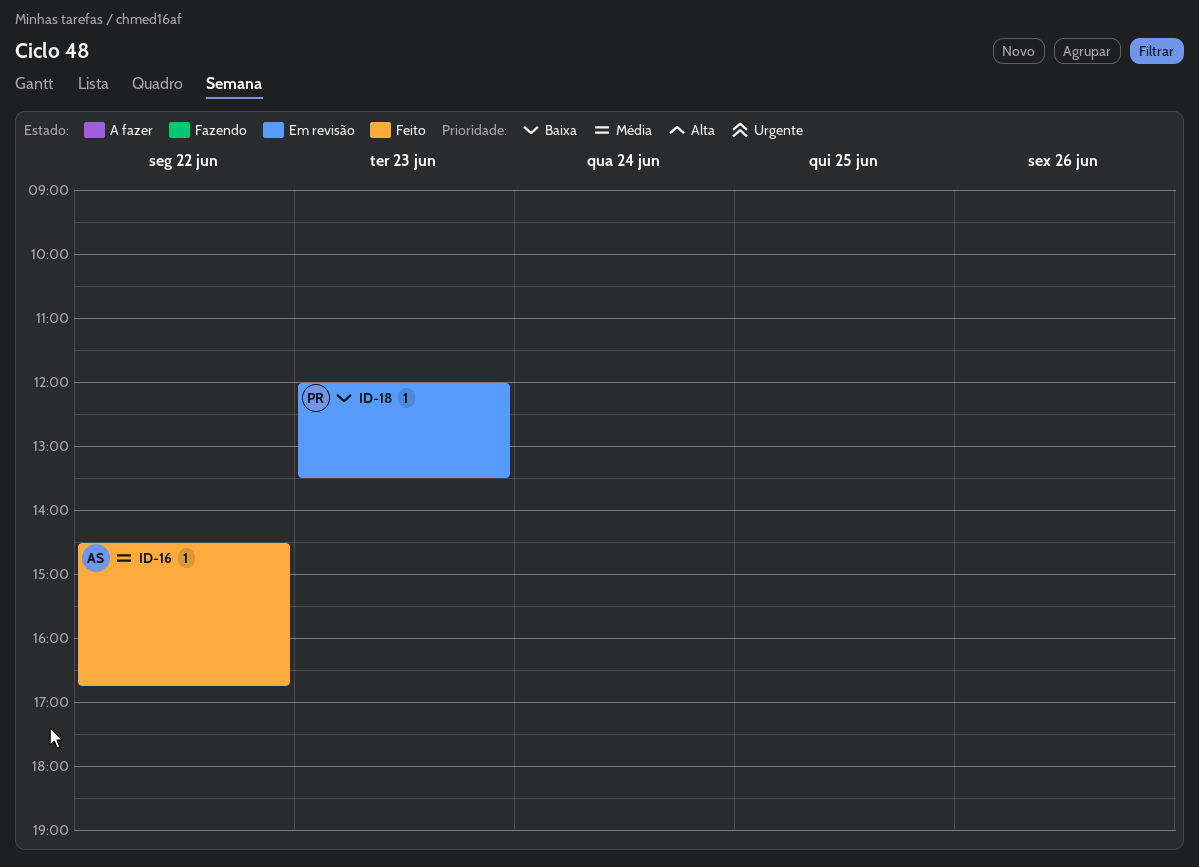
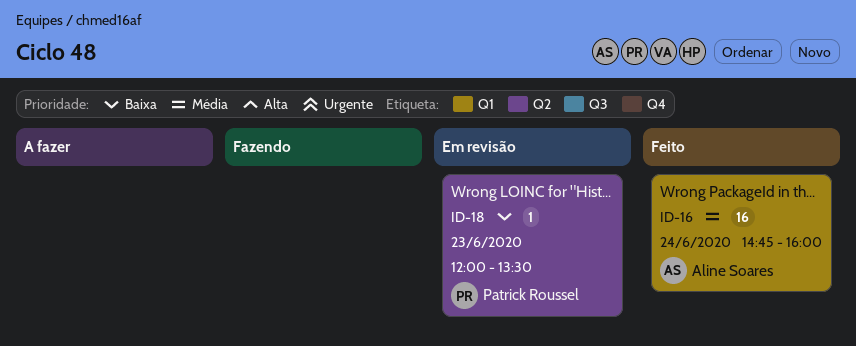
ID-16, estimate: 1 -> 16
ID-16, day: Jun 22 -> Jun 24
ID-16, begins: 14:30 -> 14:45
ID-16, ends: 16:45 -> 16:00

